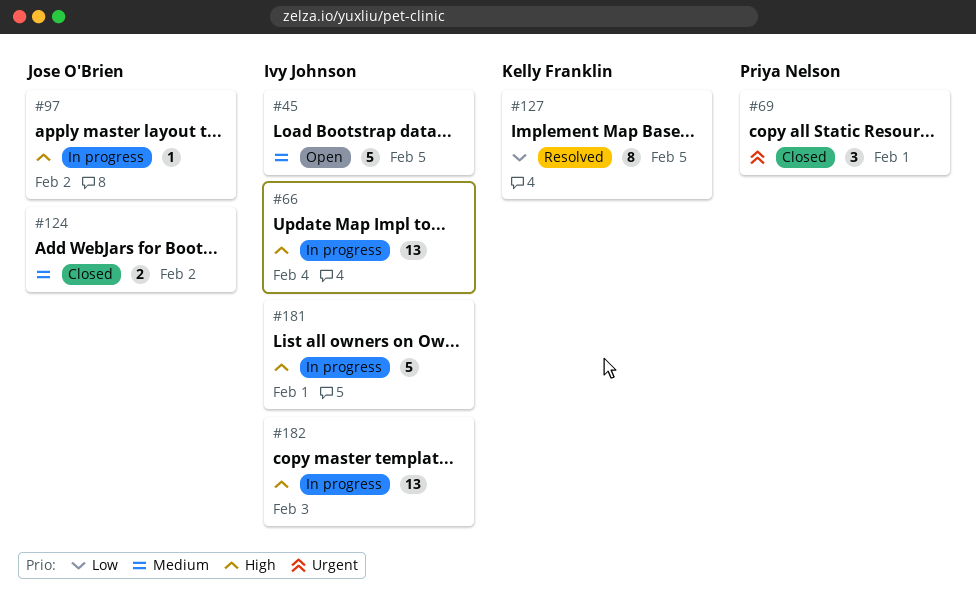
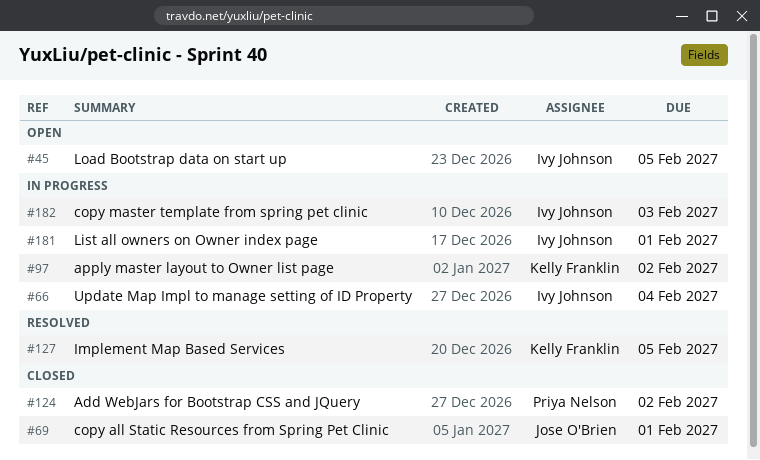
#69, owner: Priya Nelson -> Jose O'Brien
#97, owner: Jose O'Brien -> Kelly Franklin
#124, owner: Jose O'Brien -> Priya Nelson

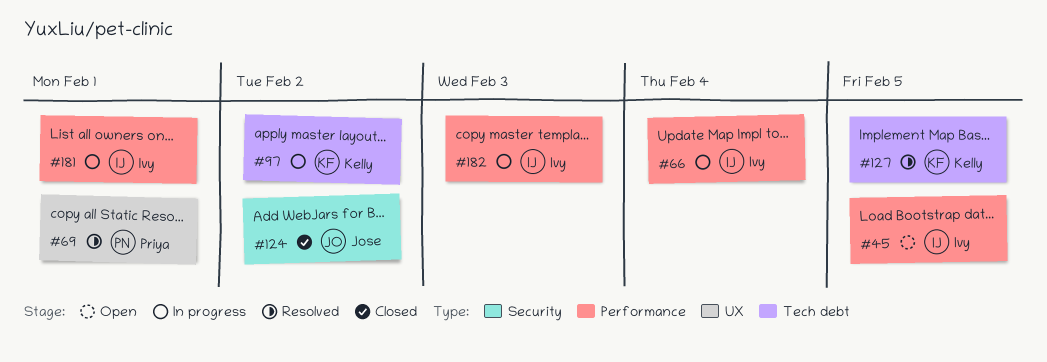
#69, status: Closed -> Resolved
#69, owner: Jose O'Brien -> Priya Nelson
#124, owner: Priya Nelson -> Jose O'Brien

